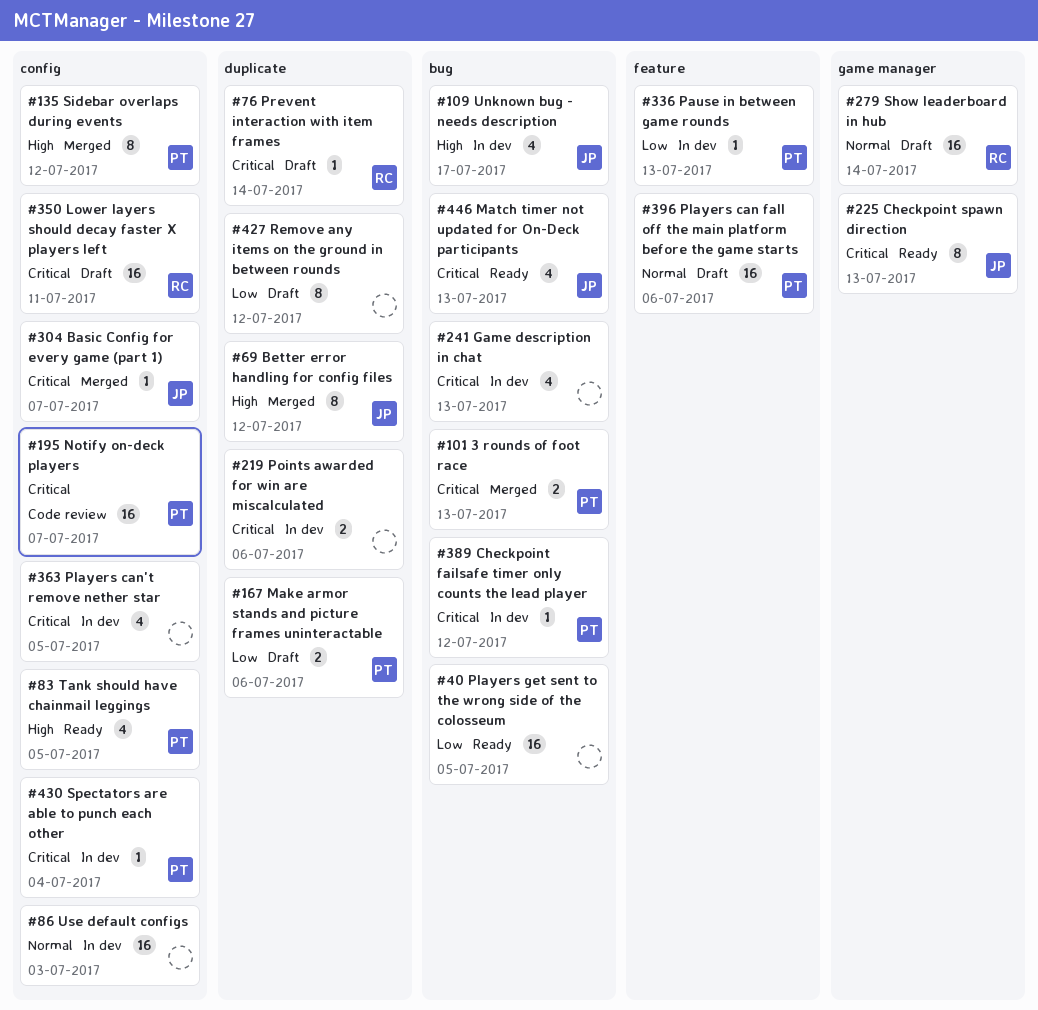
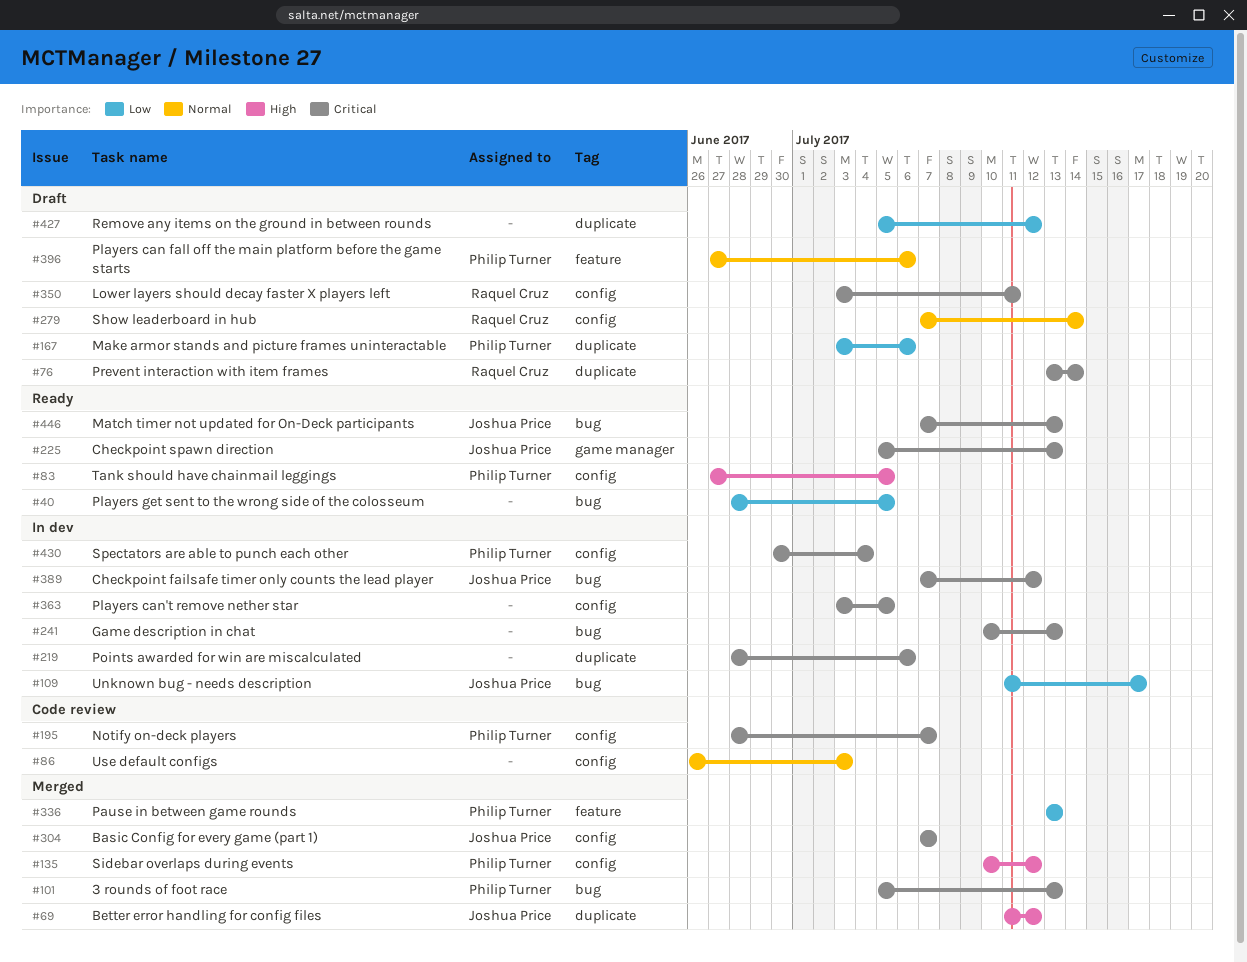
#86, status: In dev -> Code review
#109, priority: High -> Low
#279, label: game manager -> config
#336, status: In dev -> Merged
#389, owner: Philip Turner -> Joshua Price

